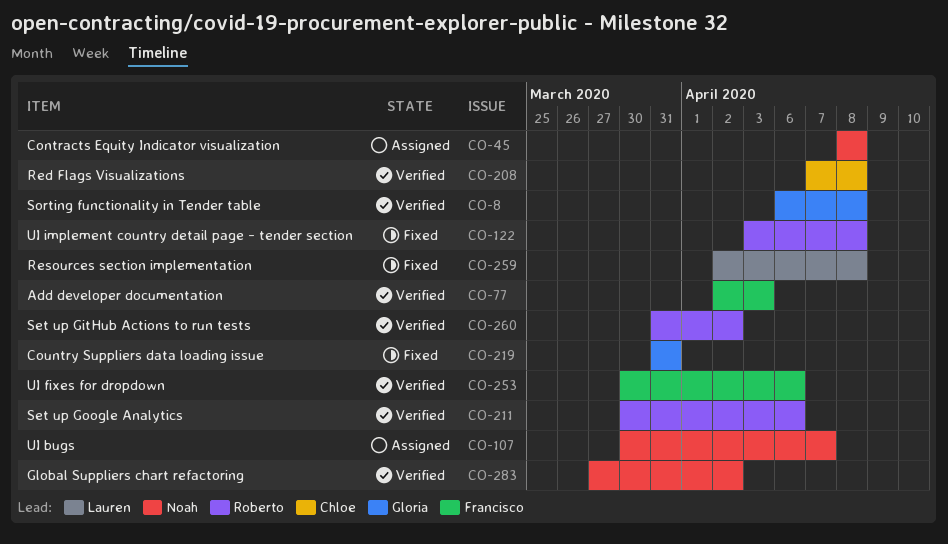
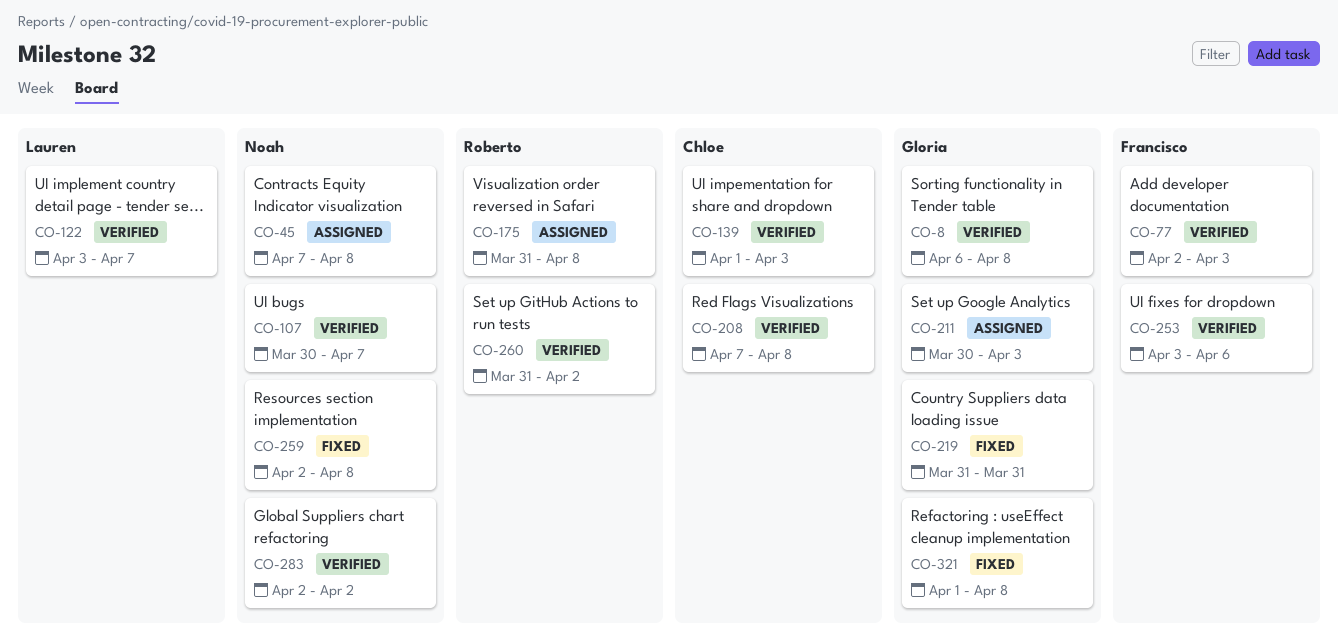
CO-45, start: Apr 8 -> Apr 7
CO-107, status: Assigned -> Verified
CO-122, status: Fixed -> Verified
CO-122, owner: Roberto -> Lauren
CO-122, due: Apr 8 -> Apr 7
CO-139: none -> present
CO-175: none -> present
CO-211, status: Verified -> Assigned
CO-211, owner: Roberto -> Gloria
CO-211, due: Apr 6 -> Apr 3
CO-253, start: Mar 30 -> Apr 3
CO-259, owner: Lauren -> Noah
CO-283, start: Mar 27 -> Apr 2
CO-321: none -> present

